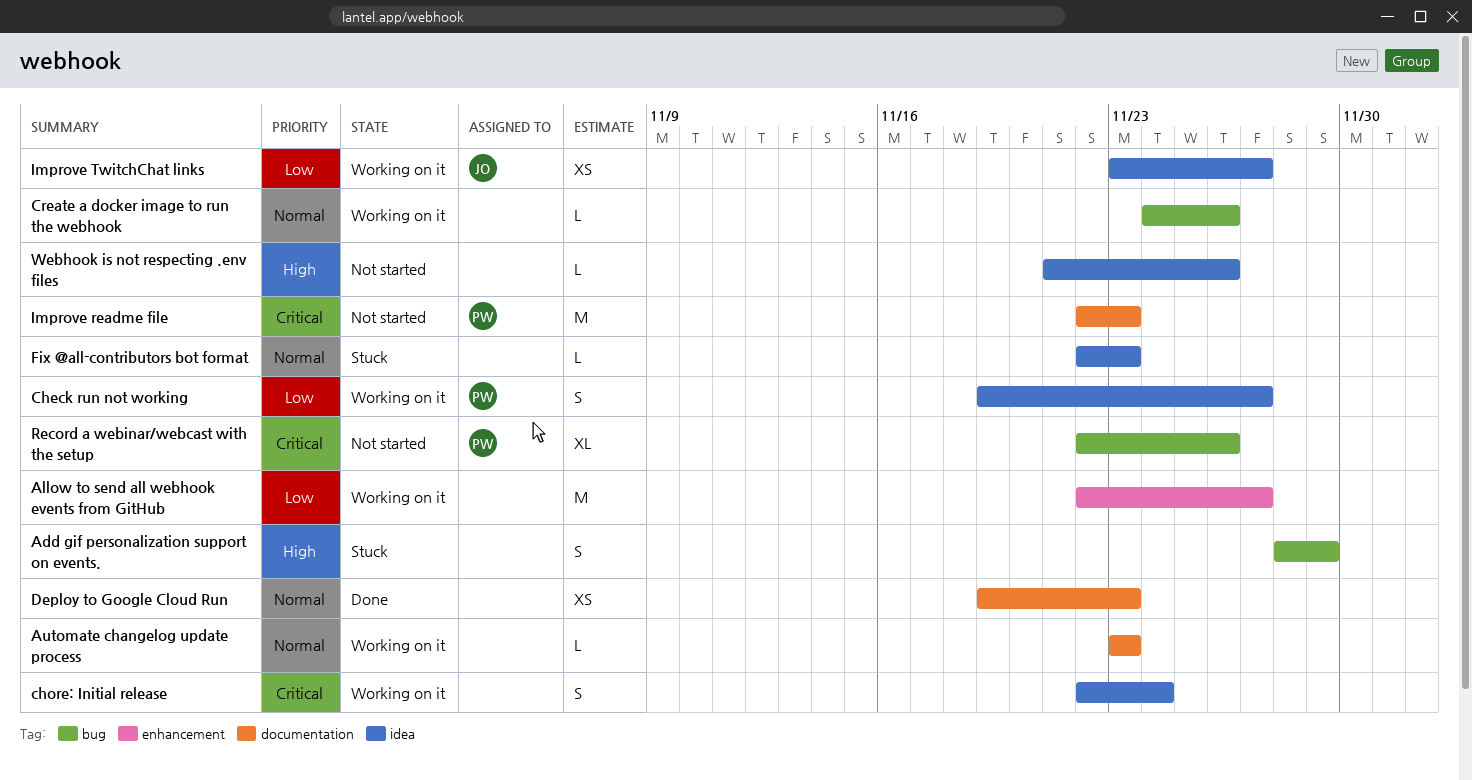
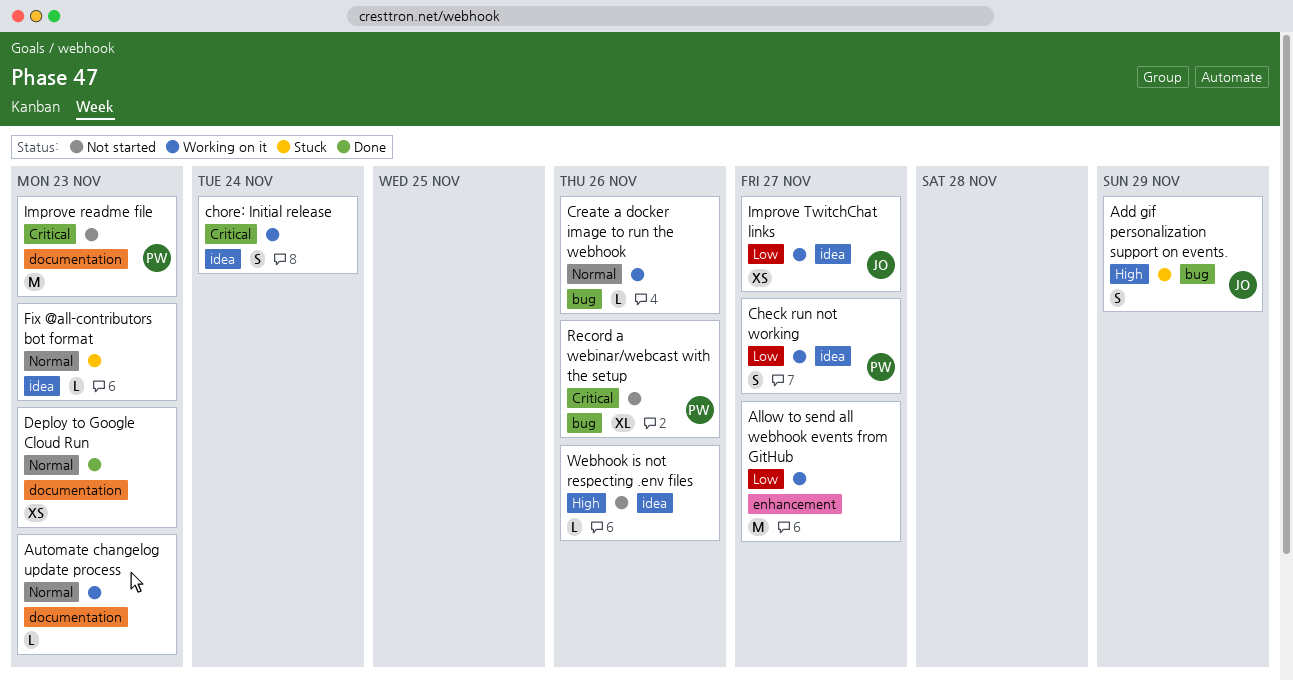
Add gif personalization support on events., owner: none -> JO

